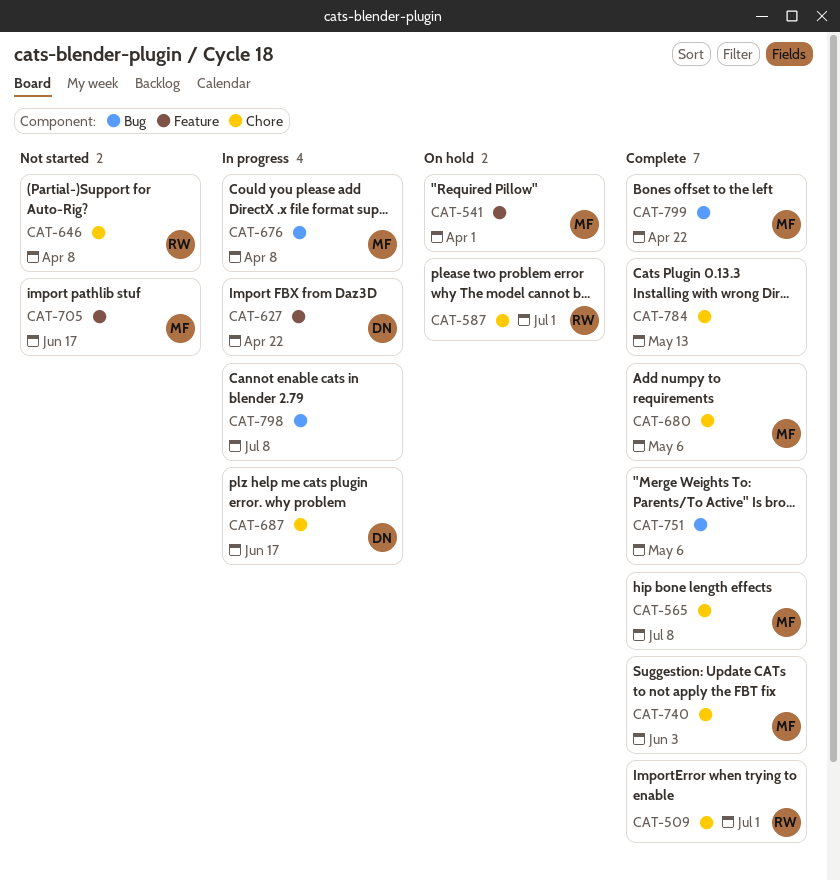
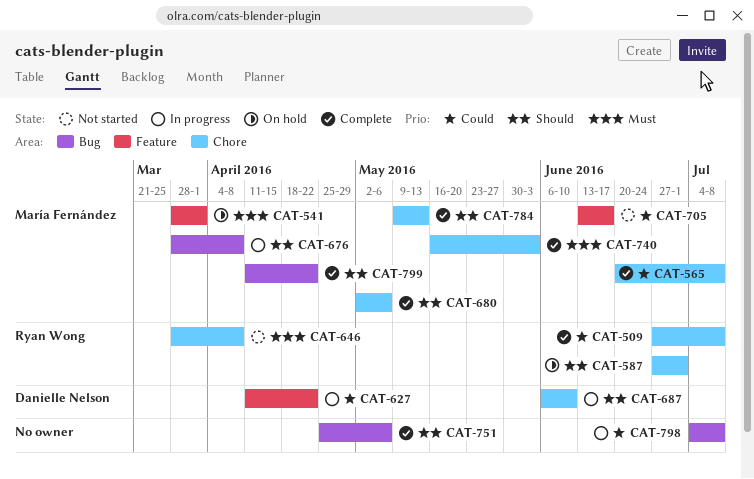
CAT-509, due: Jul 1 -> Jul 8
CAT-687, due: Jun 17 -> Jun 10
CAT-784, owner: none -> María Fernández

